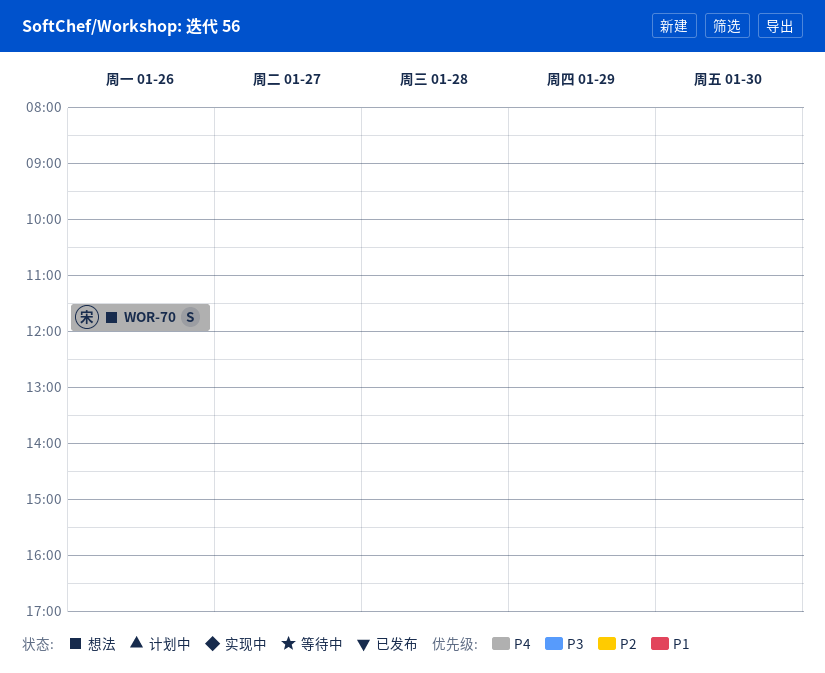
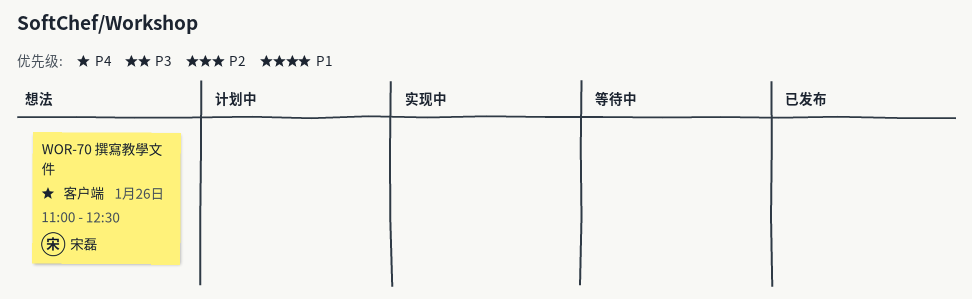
WOR-70, begins: 11:30 -> 11:00
WOR-70, ends: 12:00 -> 12:30

